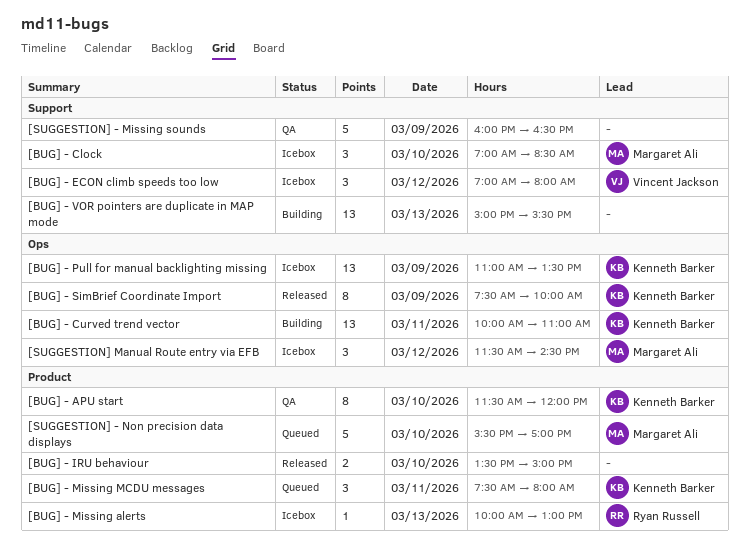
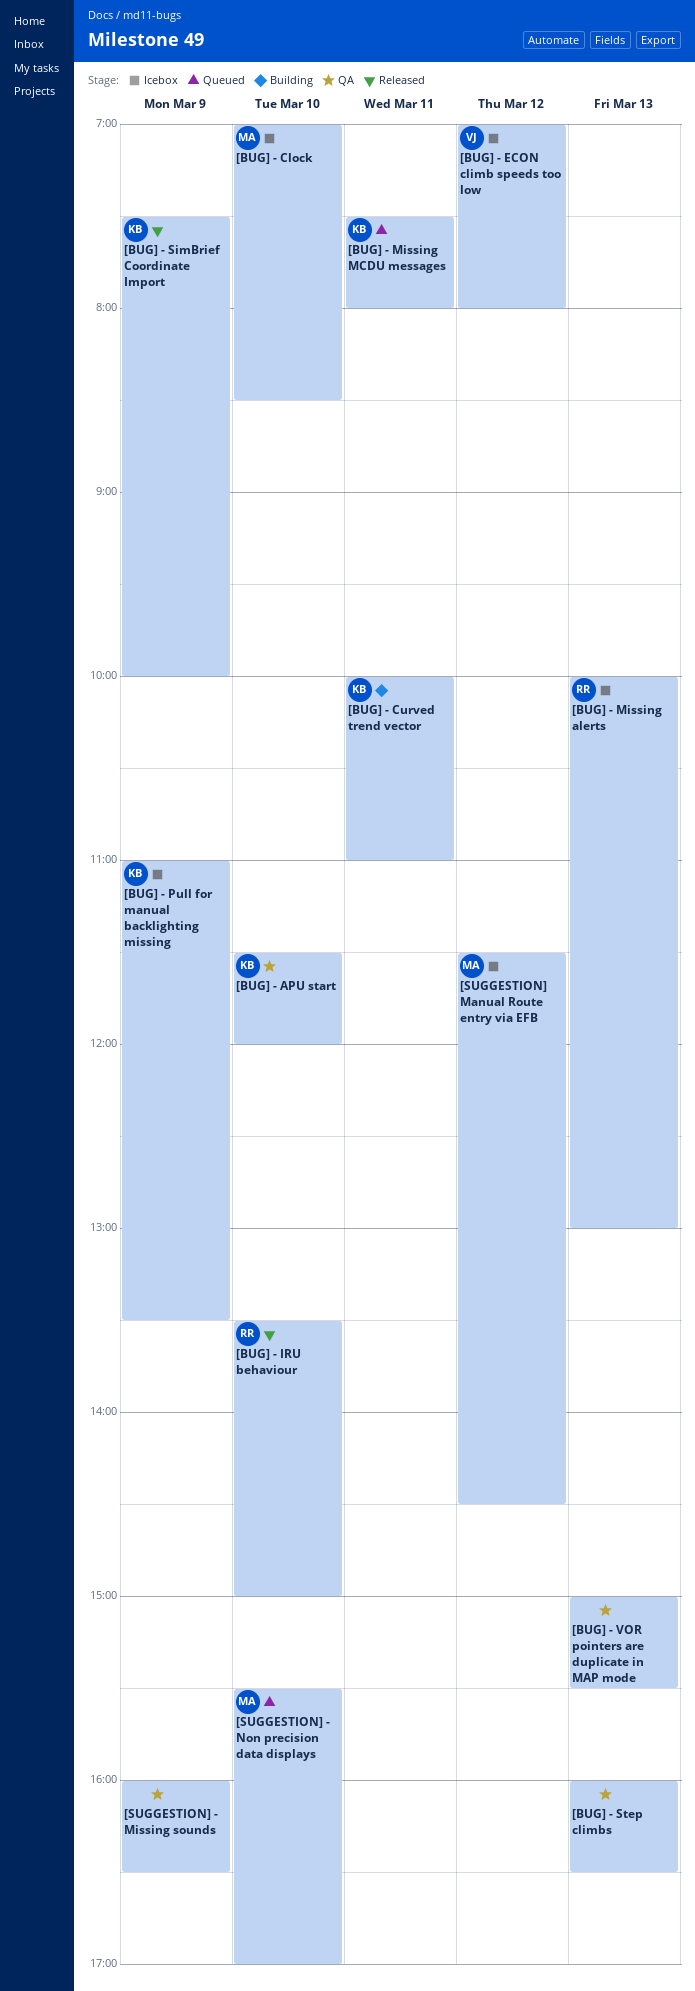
[BUG] - IRU behaviour, owner: none -> Ryan Russell
[BUG] - Step climbs: none -> present
[BUG] - VOR pointers are duplicate in MAP mode, status: Building -> QA

